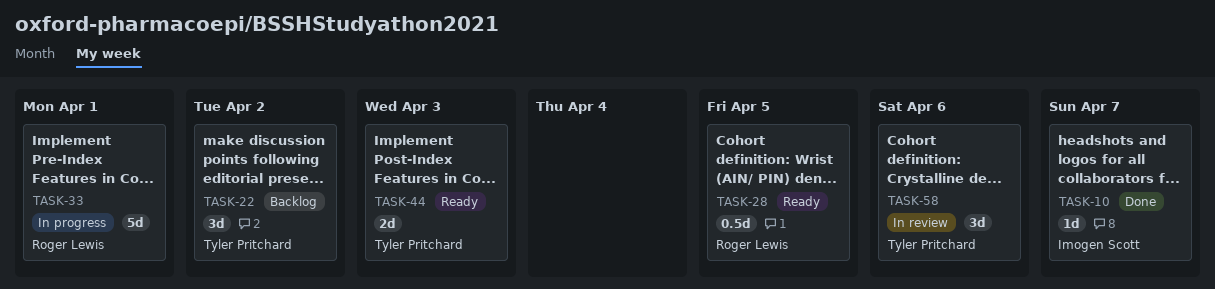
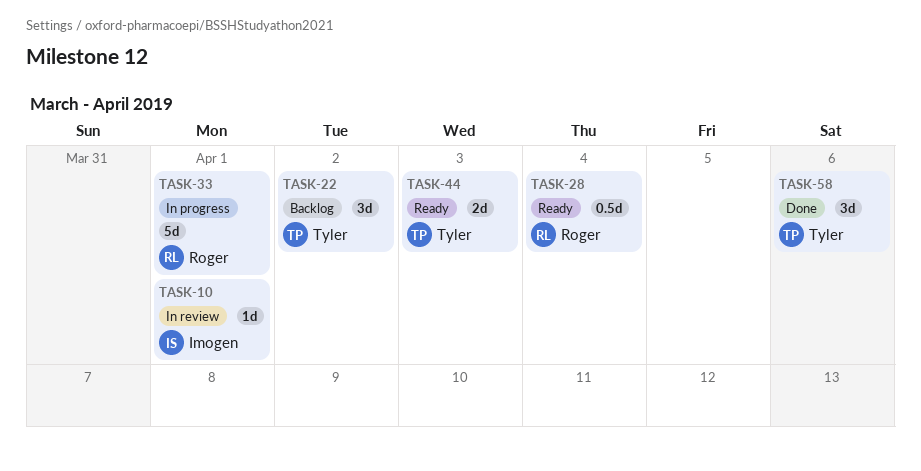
TASK-10, status: Done -> In review
TASK-10, due: Apr 7 -> Apr 1
TASK-28, due: Apr 5 -> Apr 4
TASK-58, status: In review -> Done

